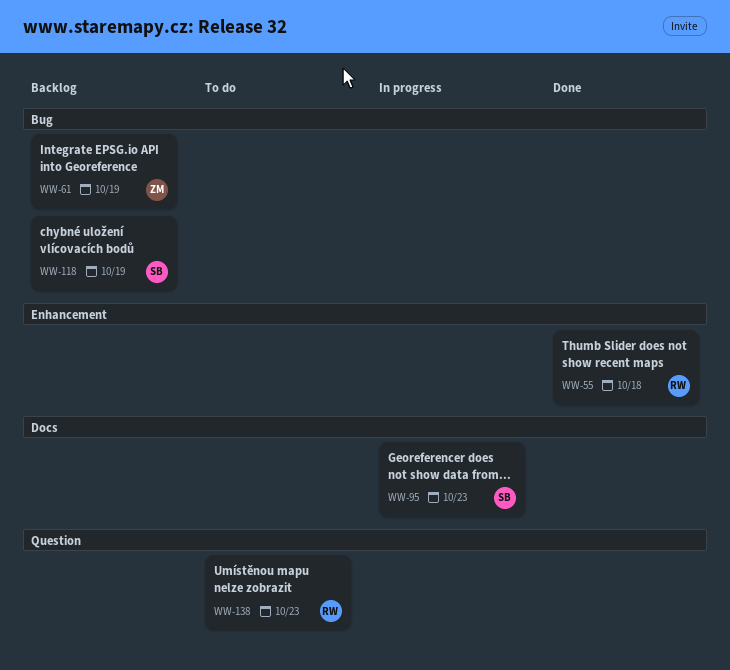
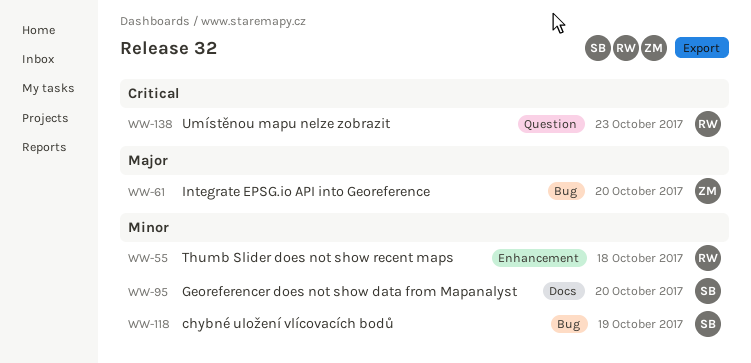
WW-61, due: Oct 19 -> Oct 20
WW-95, due: Oct 23 -> Oct 20

